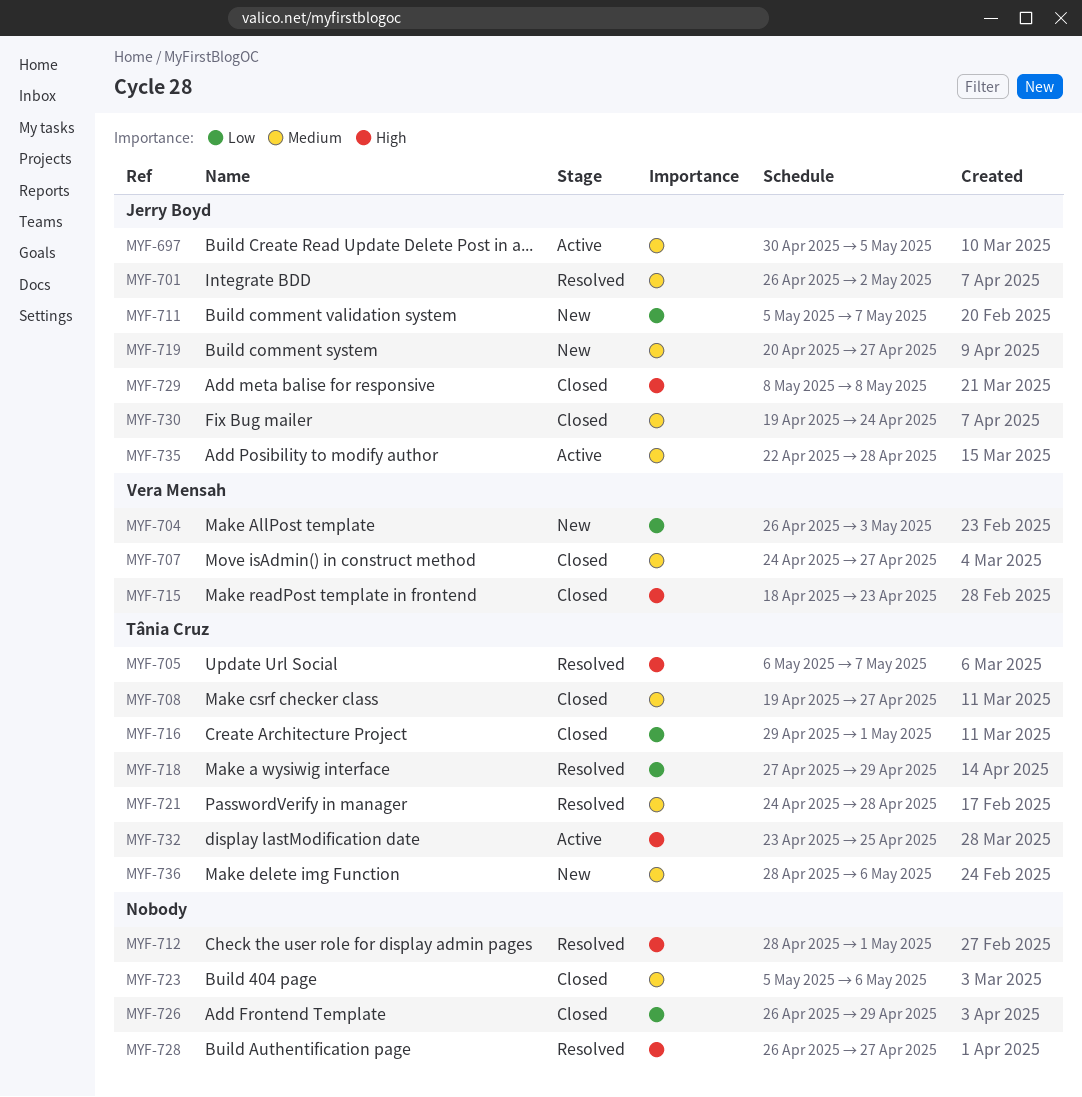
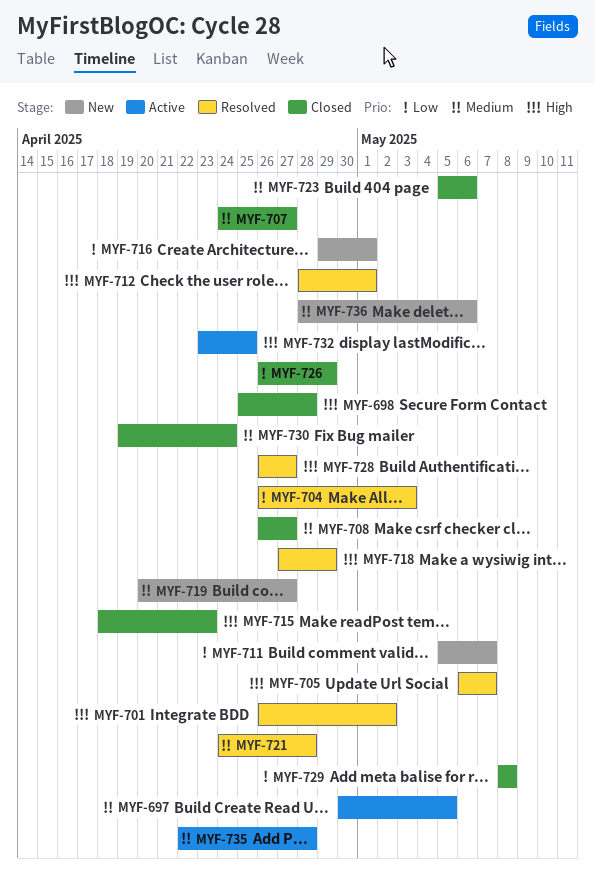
MYF-698: none -> present
MYF-701, priority: Medium -> High
MYF-704, status: New -> Resolved
MYF-708, start: Apr 19 -> Apr 26
MYF-716, status: Closed -> New
MYF-718, priority: Low -> High
MYF-729, priority: High -> Low

